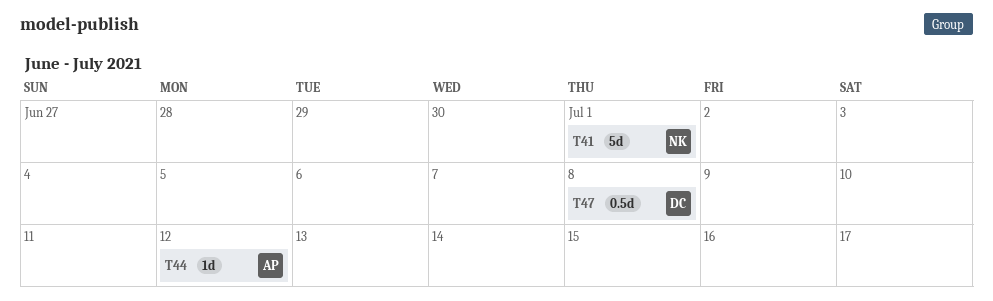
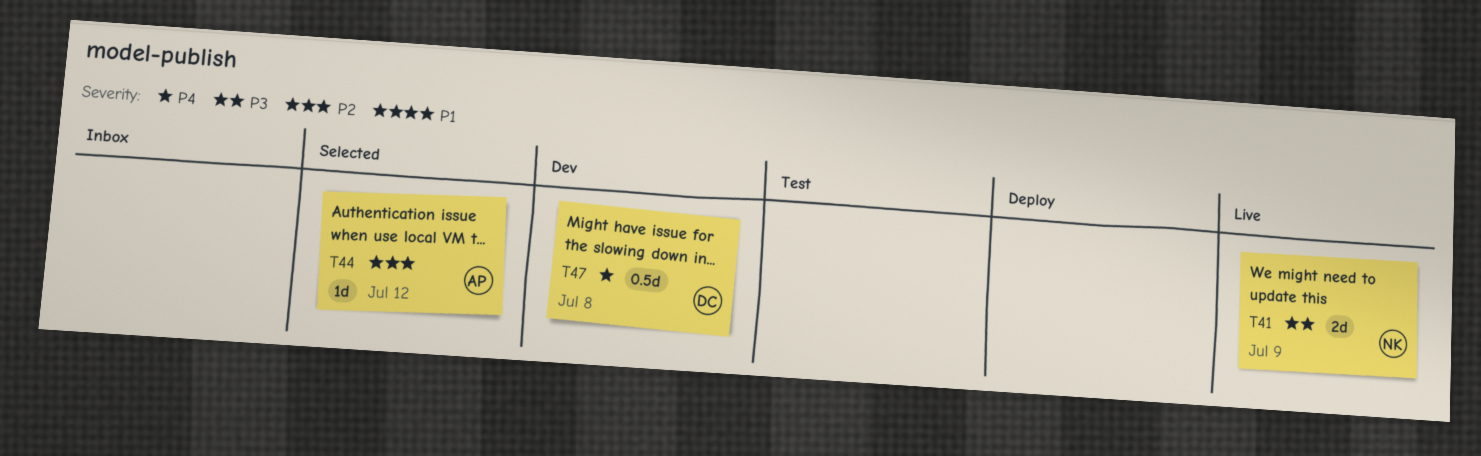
T41, estimate: 5d -> 2d
T41, due: Jul 1 -> Jul 9

